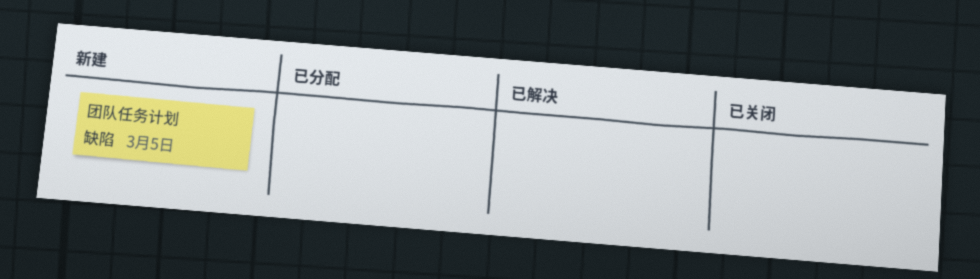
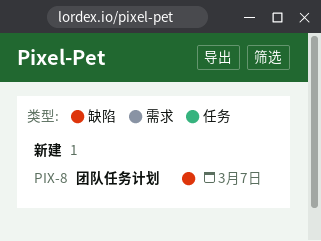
团队任务计划, due: Mar 5 -> Mar 7

